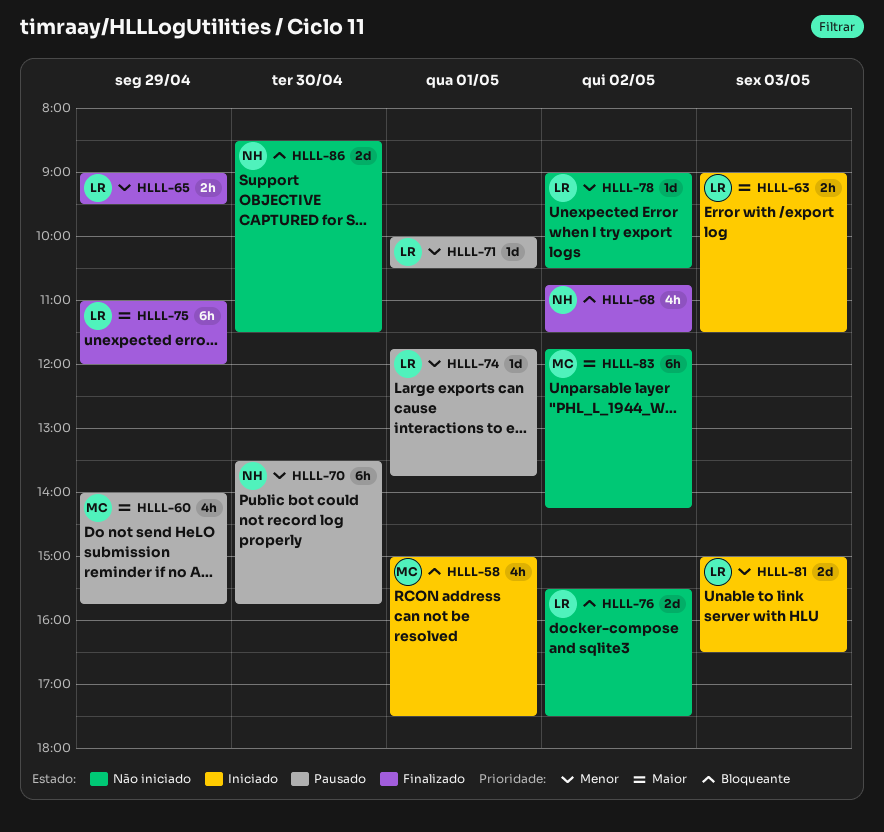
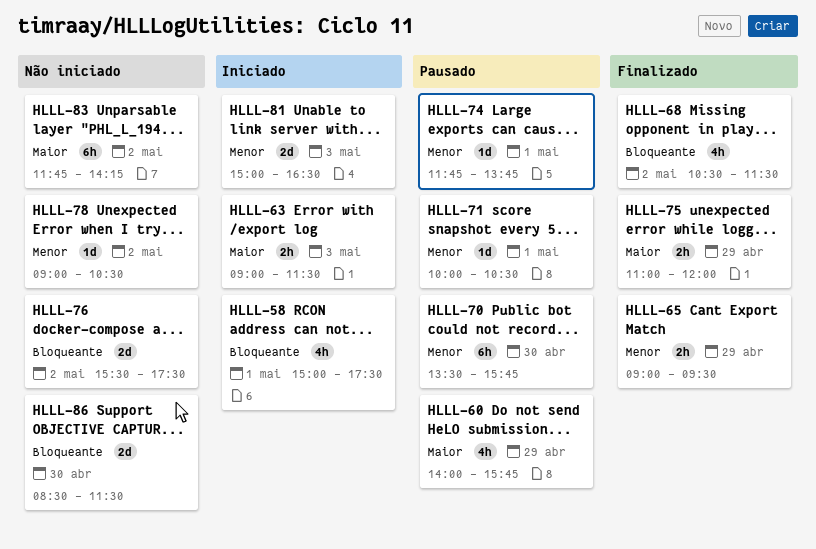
HLLL-68, begins: 10:45 -> 10:30
HLLL-75, estimate: 6h -> 2h

